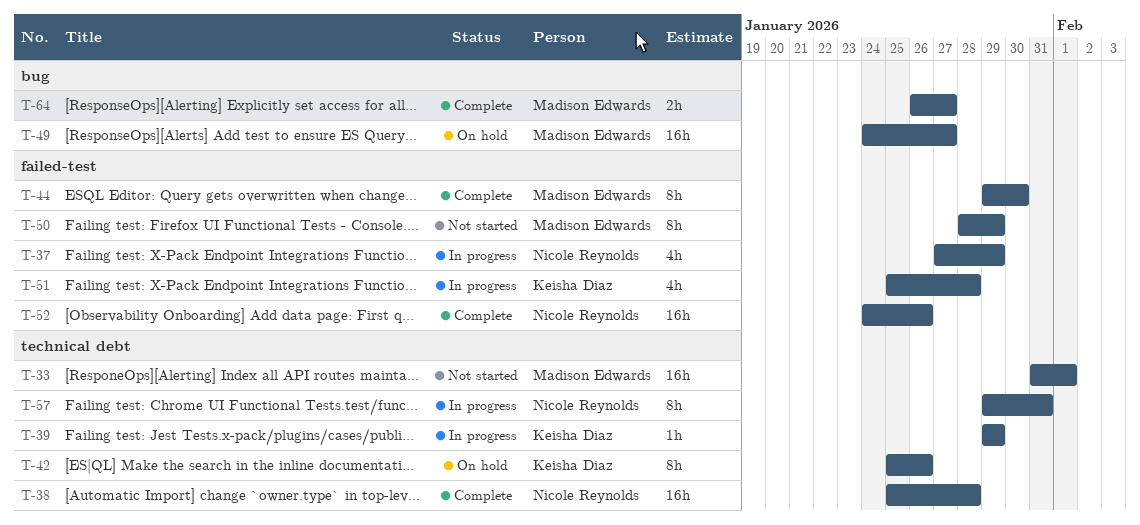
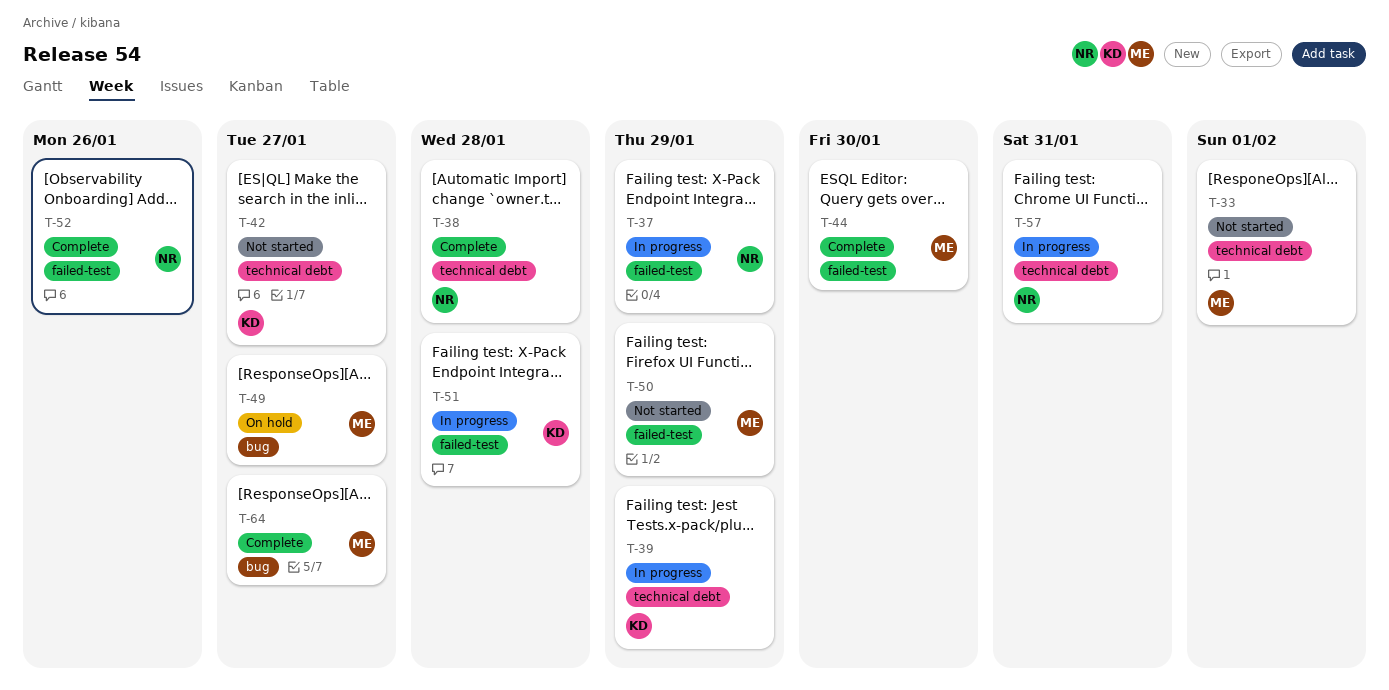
T-42, status: On hold -> Not started
T-42, due: Jan 26 -> Jan 27

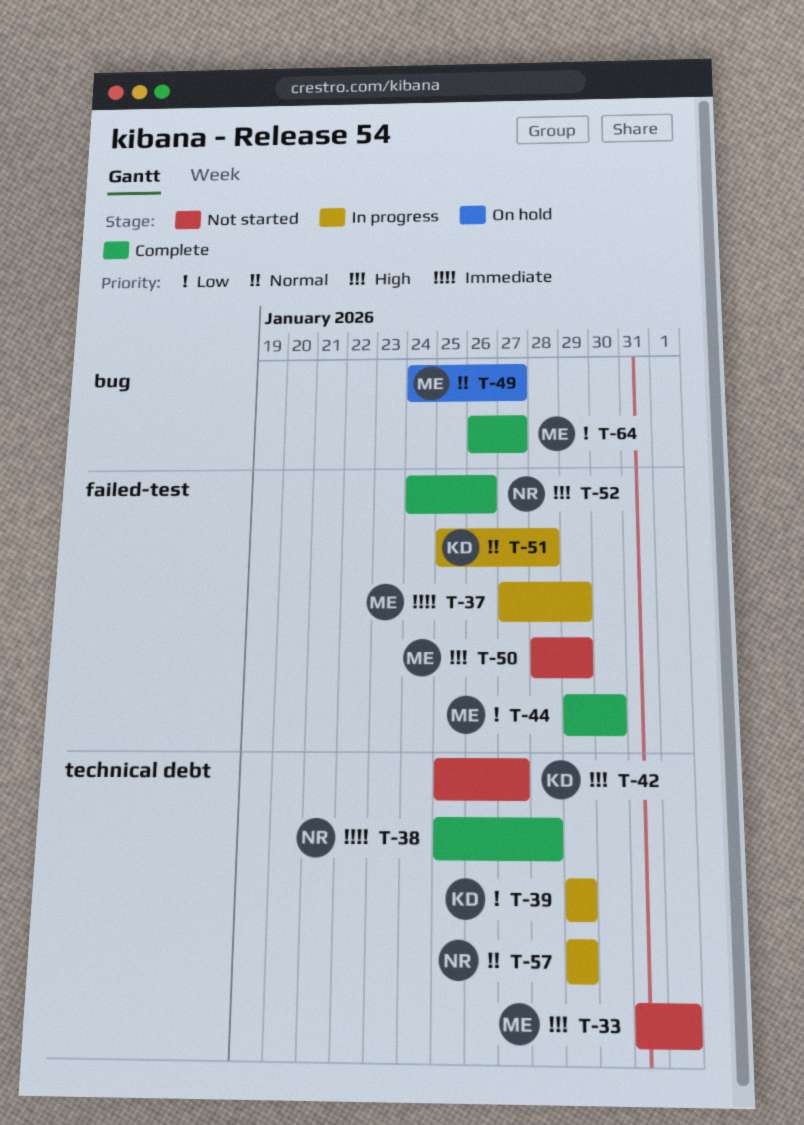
T-37, owner: NR -> ME
T-57, due: Jan 31 -> Jan 29

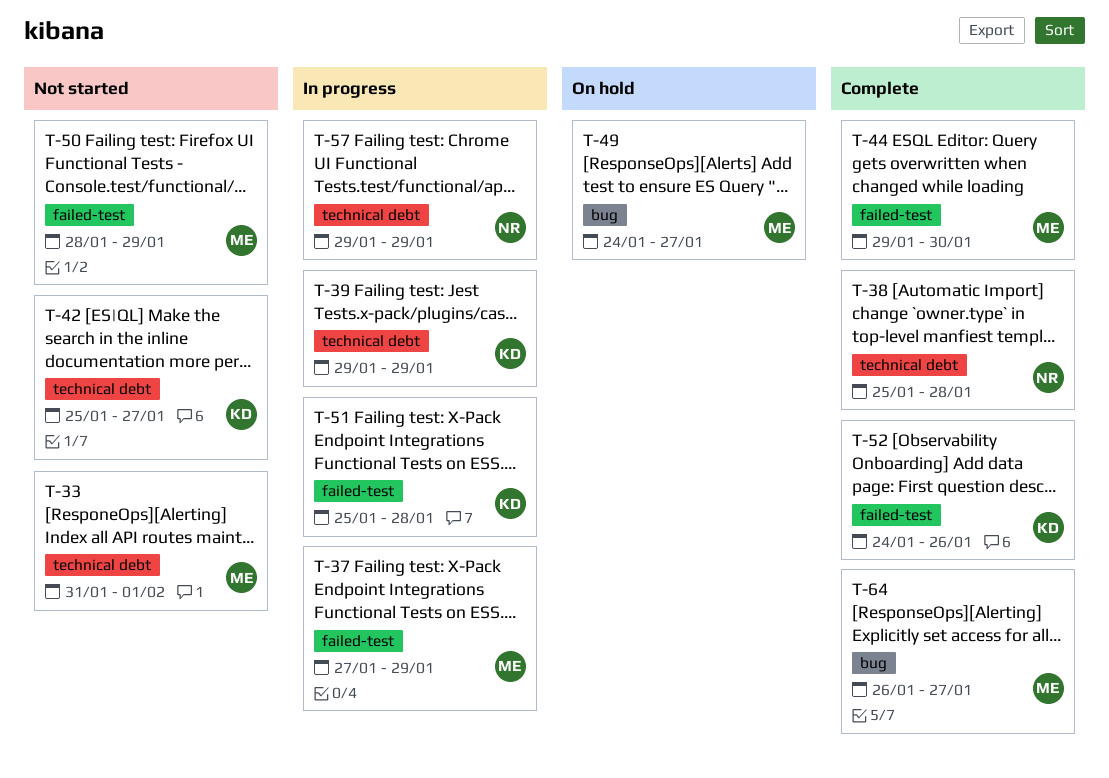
T-52, owner: NR -> KD

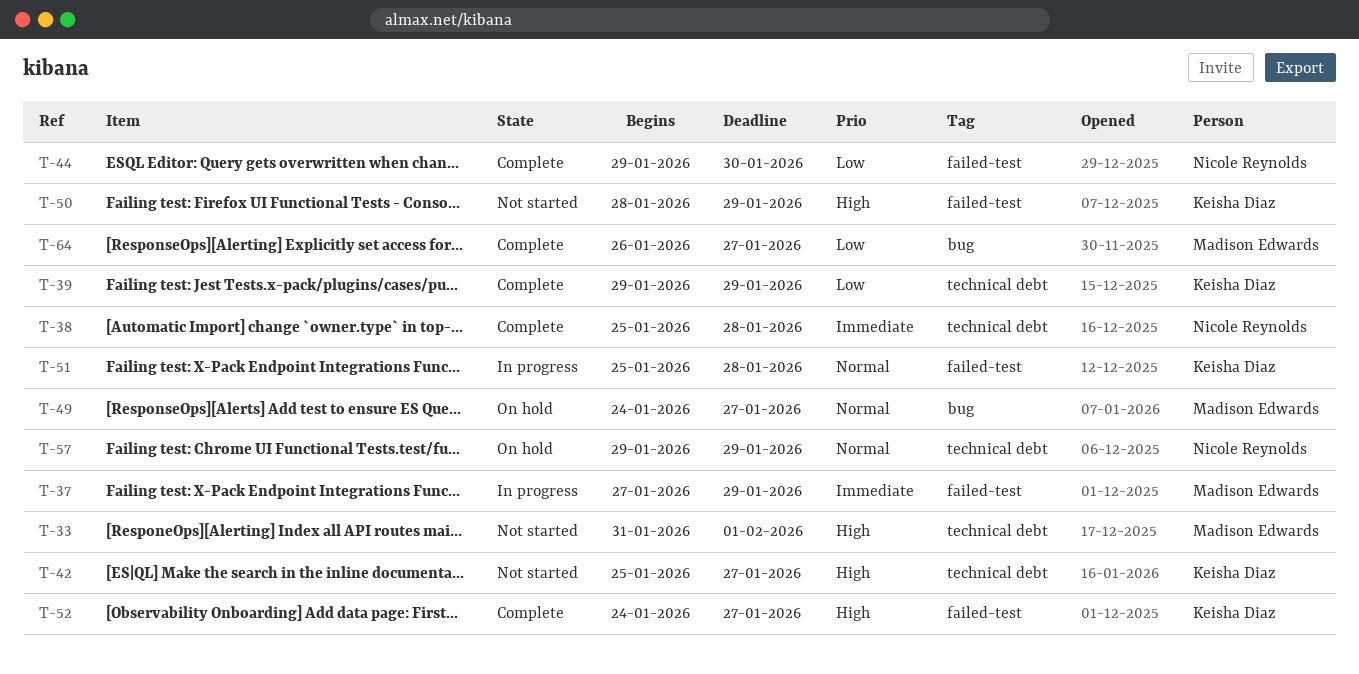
T-39, status: In progress -> Complete
T-44, owner: Madison Edwards -> Nicole Reynolds
T-50, owner: Madison Edwards -> Keisha Diaz
T-52, due: Jan 26 -> Jan 27
T-57, status: In progress -> On hold

